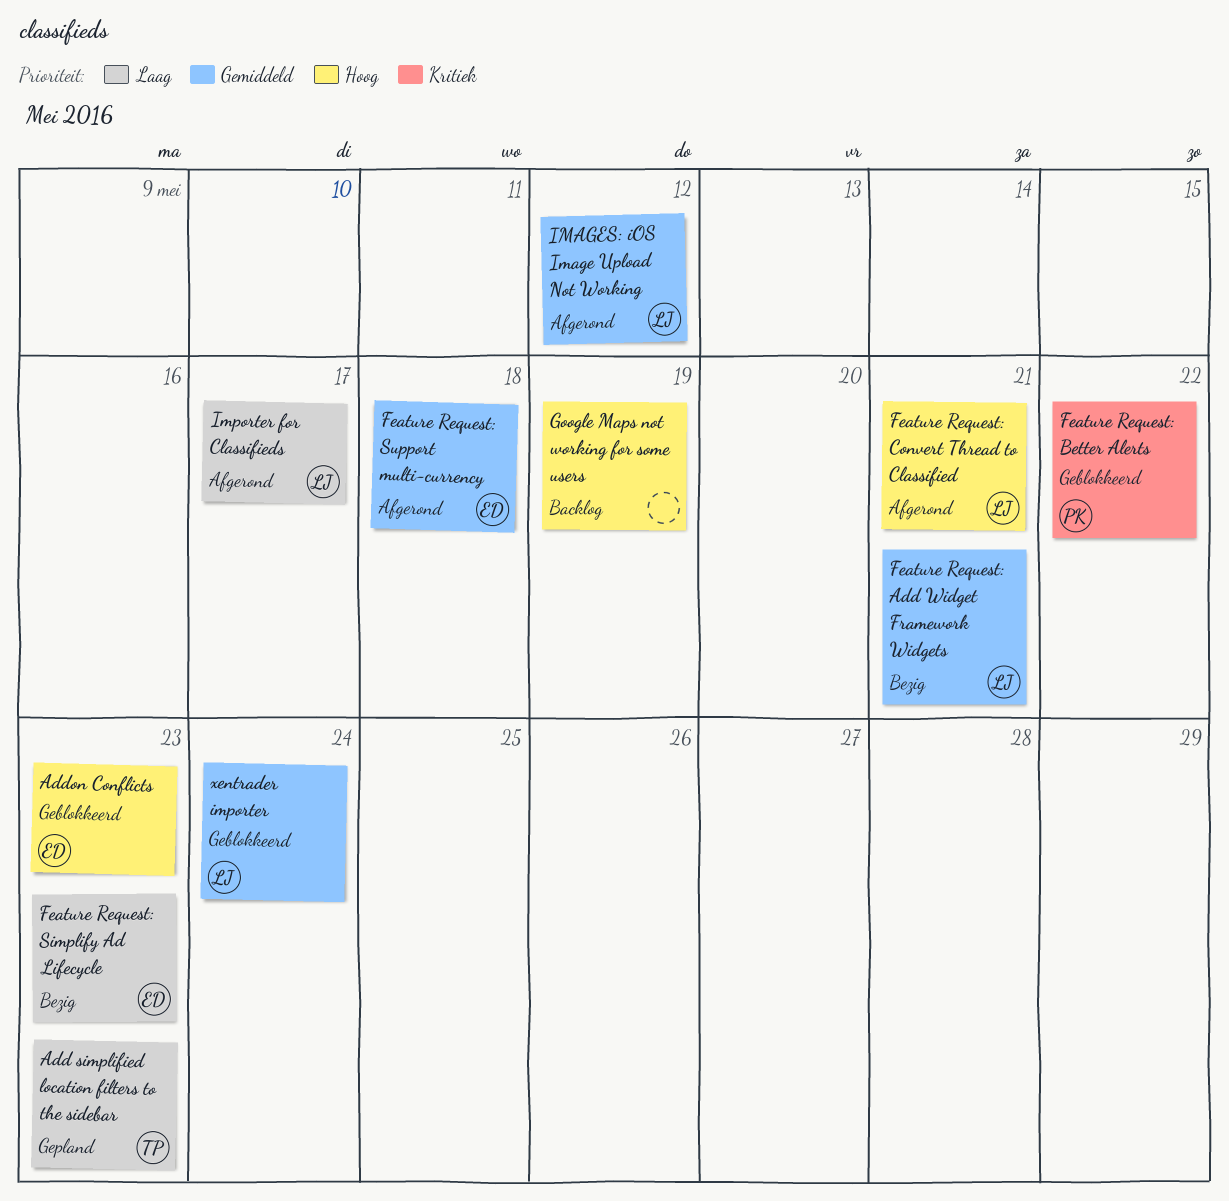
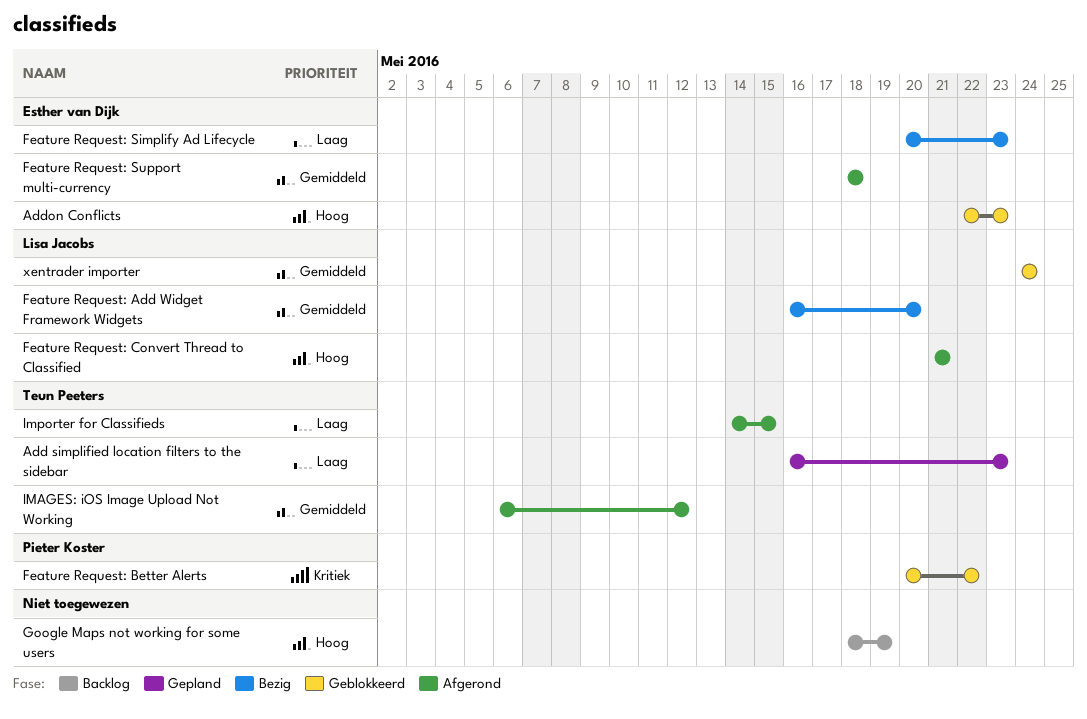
Feature Request: Add Widget Framework Widgets, due: May 21 -> May 20
IMAGES: iOS Image Upload Not Working, owner: Lisa Jacobs -> Teun Peeters
Importer for Classifieds, owner: Lisa Jacobs -> Teun Peeters
Importer for Classifieds, due: May 17 -> May 15

